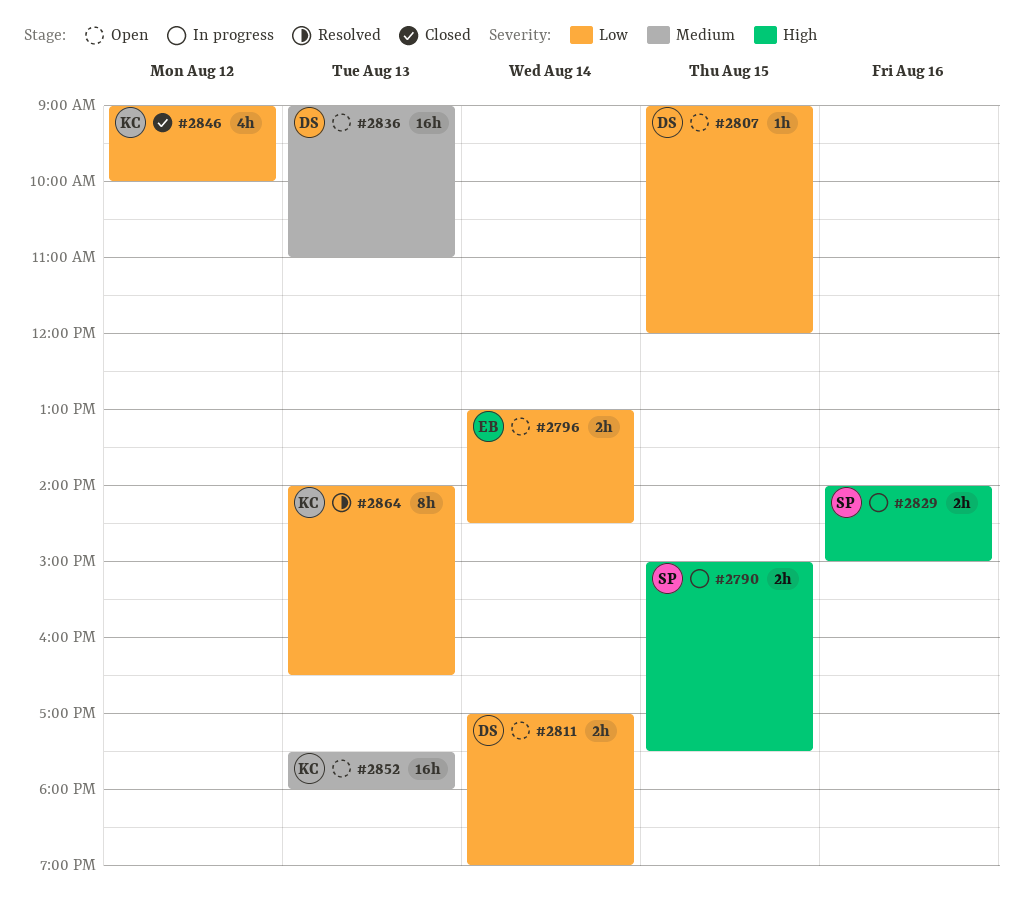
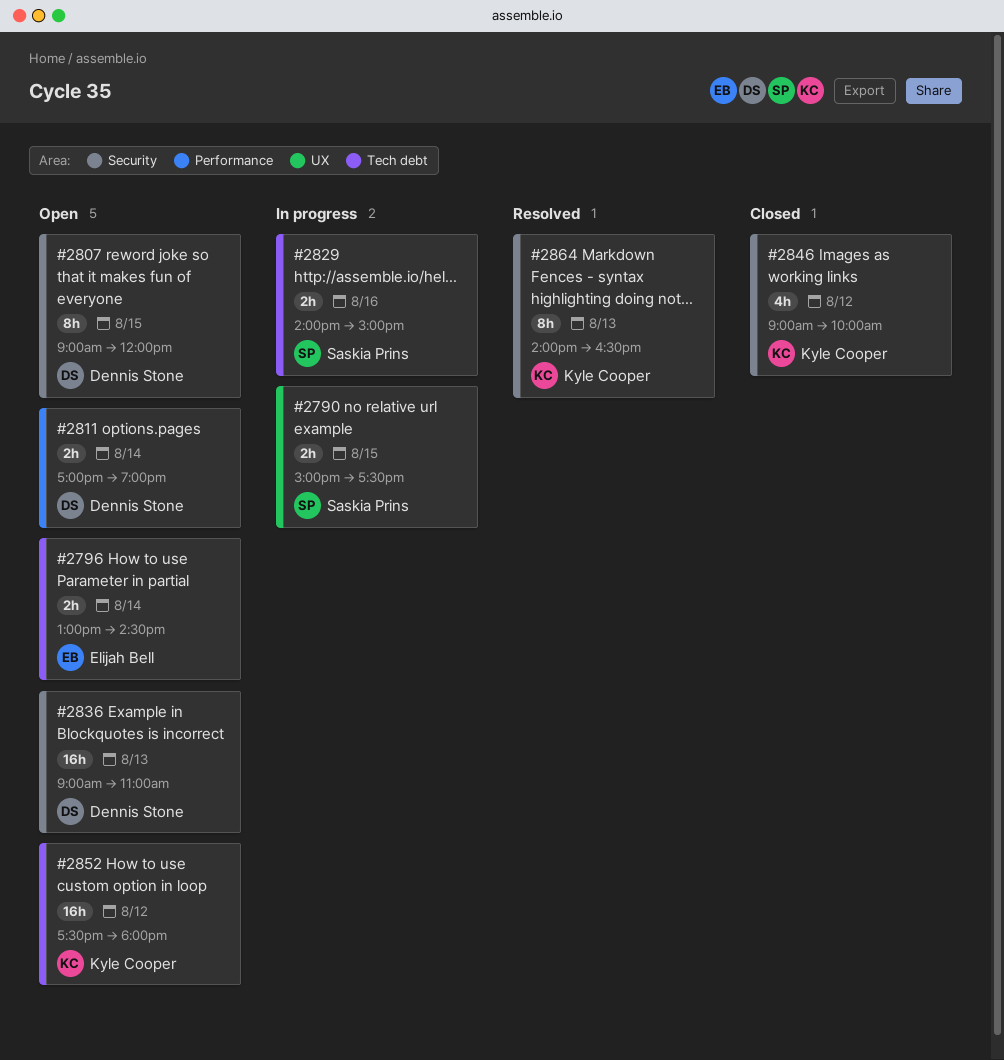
#2807, estimate: 1h -> 8h
#2852, day: Aug 13 -> Aug 12

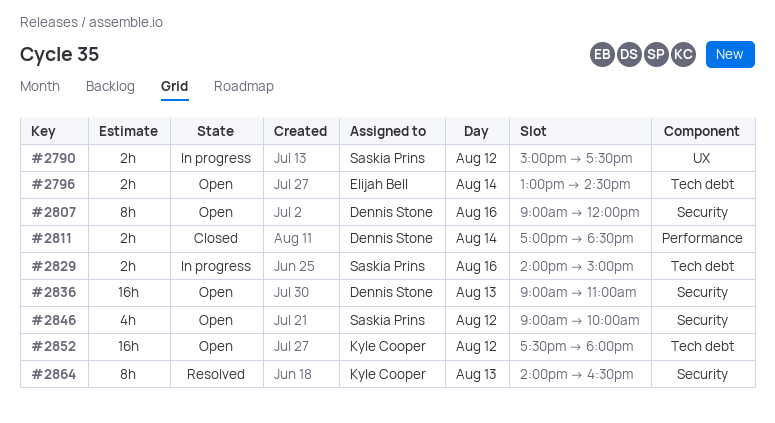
#2790, day: Aug 15 -> Aug 12
#2807, day: Aug 15 -> Aug 16
#2811, status: Open -> Closed
#2811, ends: 19:00 -> 18:30
#2846, status: Closed -> Open
#2846, owner: Kyle Cooper -> Saskia Prins

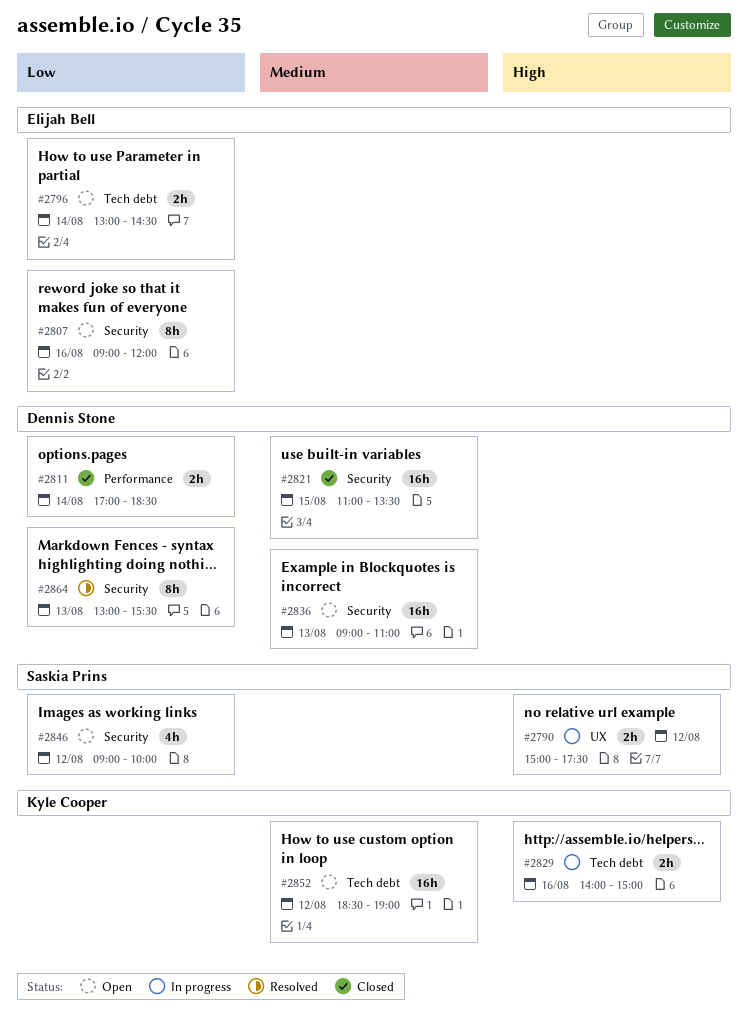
#2807, owner: Dennis Stone -> Elijah Bell
#2821: none -> present
#2829, owner: Saskia Prins -> Kyle Cooper
#2852, begins: 17:30 -> 18:30
#2852, ends: 18:00 -> 19:00
#2864, owner: Kyle Cooper -> Dennis Stone
#2864, begins: 14:00 -> 13:00
#2864, ends: 16:30 -> 15:30

